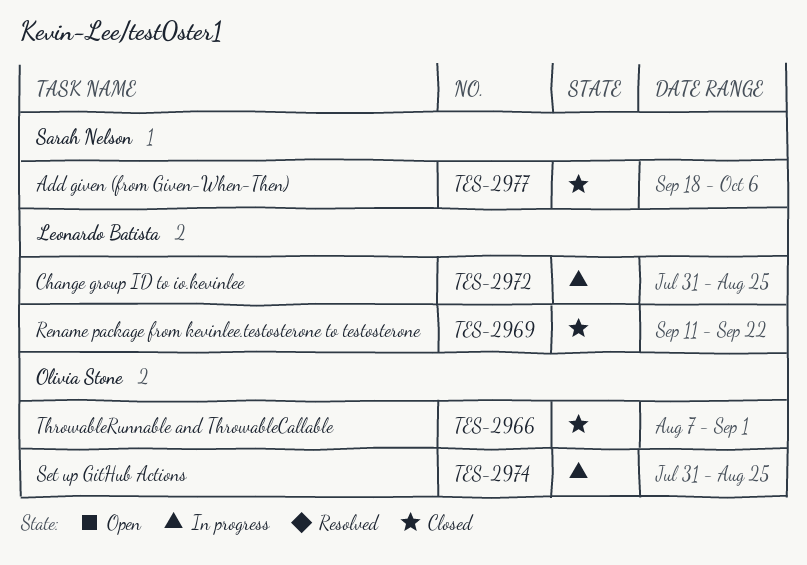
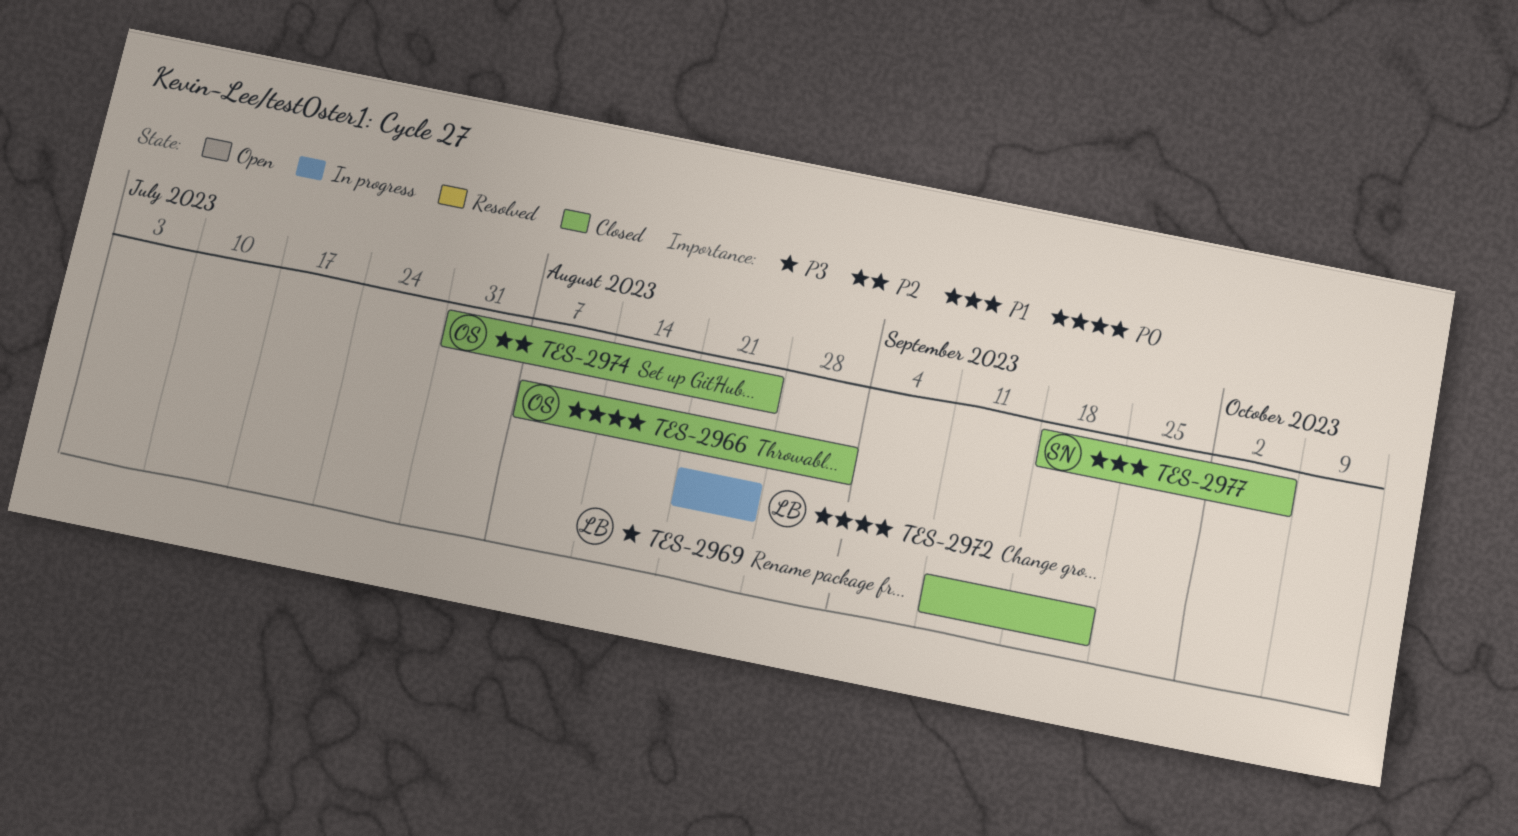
TES-2972, start: Jul 31 -> Aug 21
TES-2974, status: In progress -> Closed

